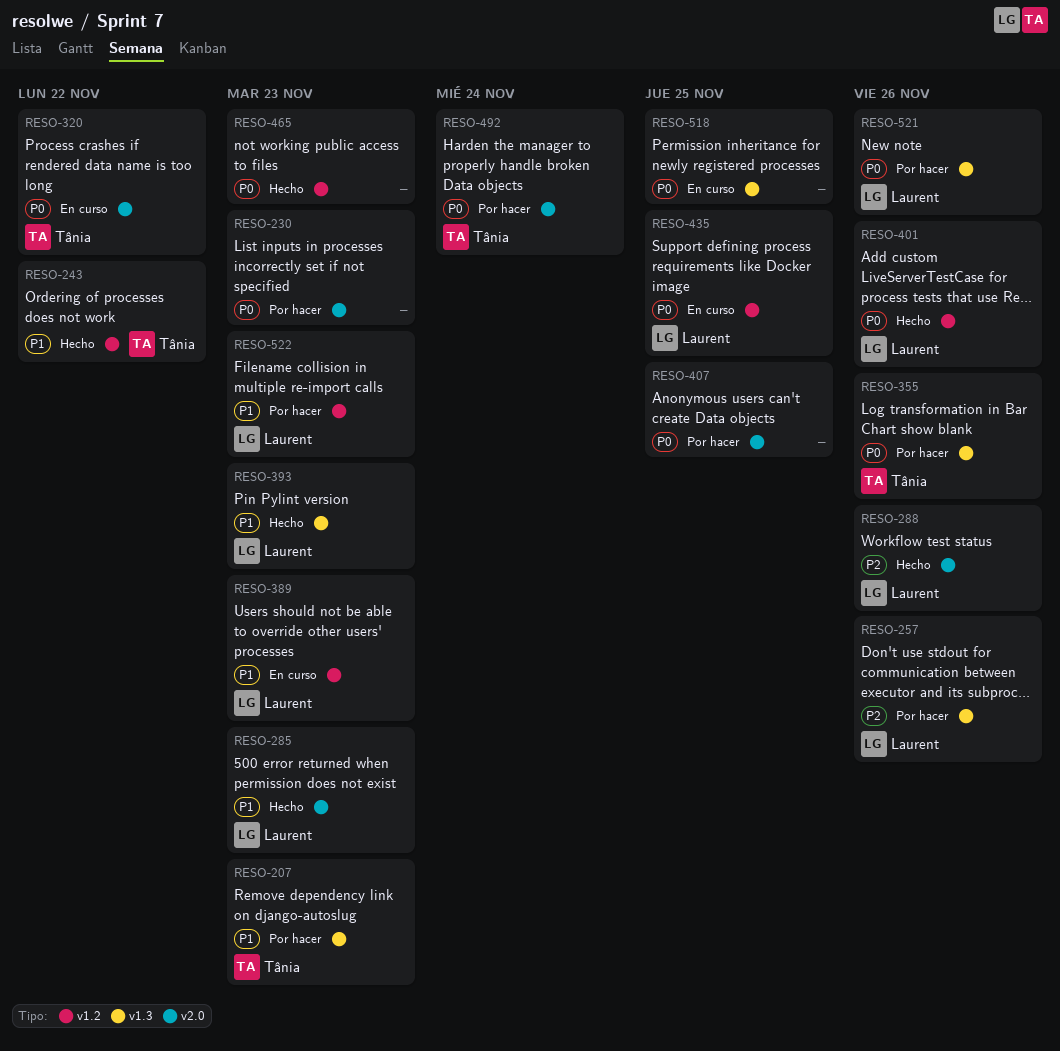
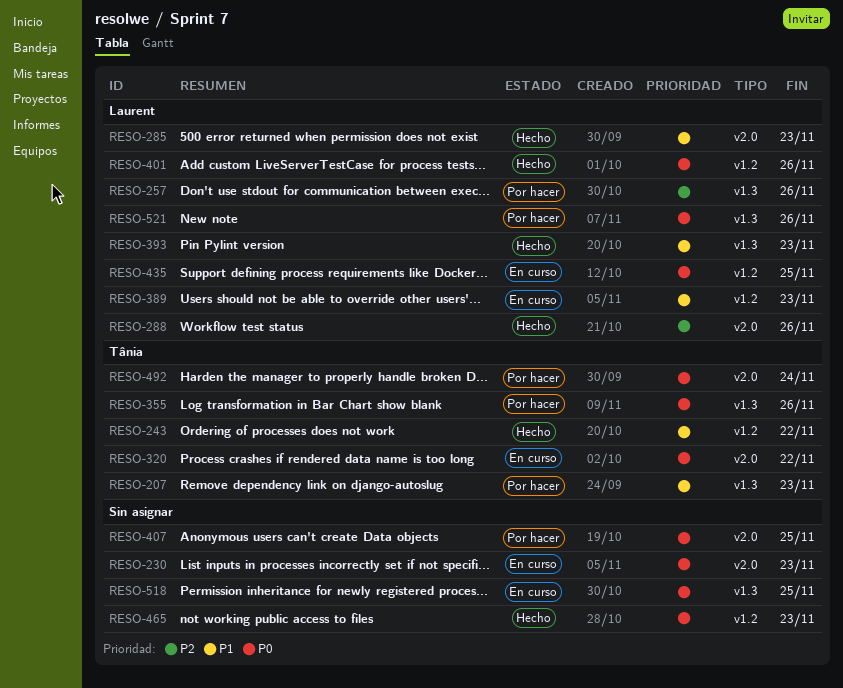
RESO-230, status: Por hacer -> En curso
RESO-522: present -> none

